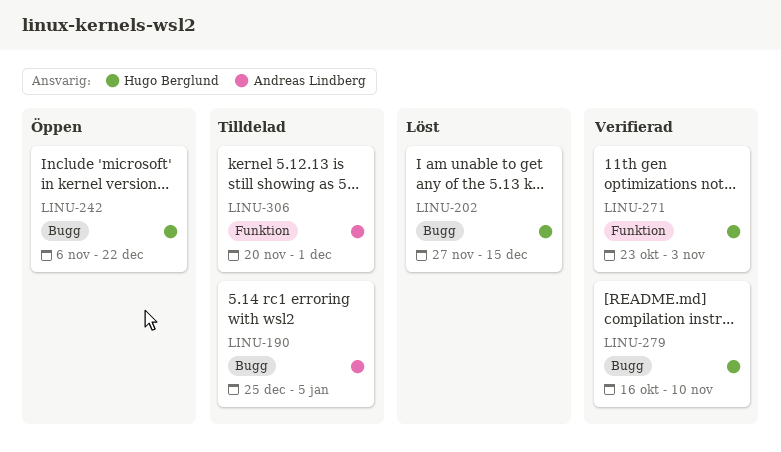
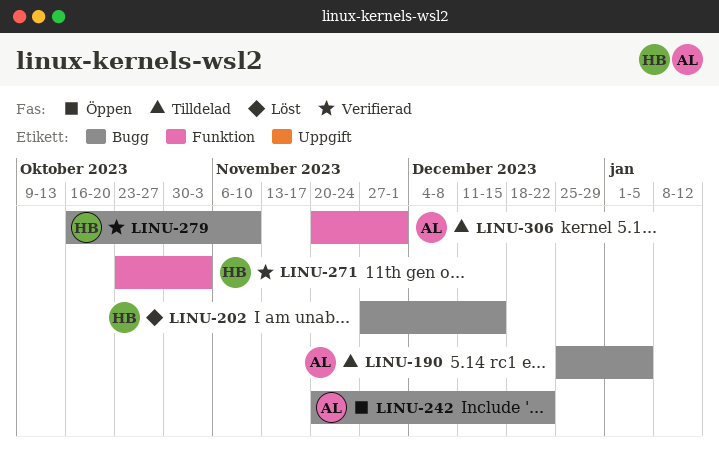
LINU-242, owner: Hugo Berglund -> Andreas Lindberg
LINU-242, start: Nov 6 -> Nov 20

